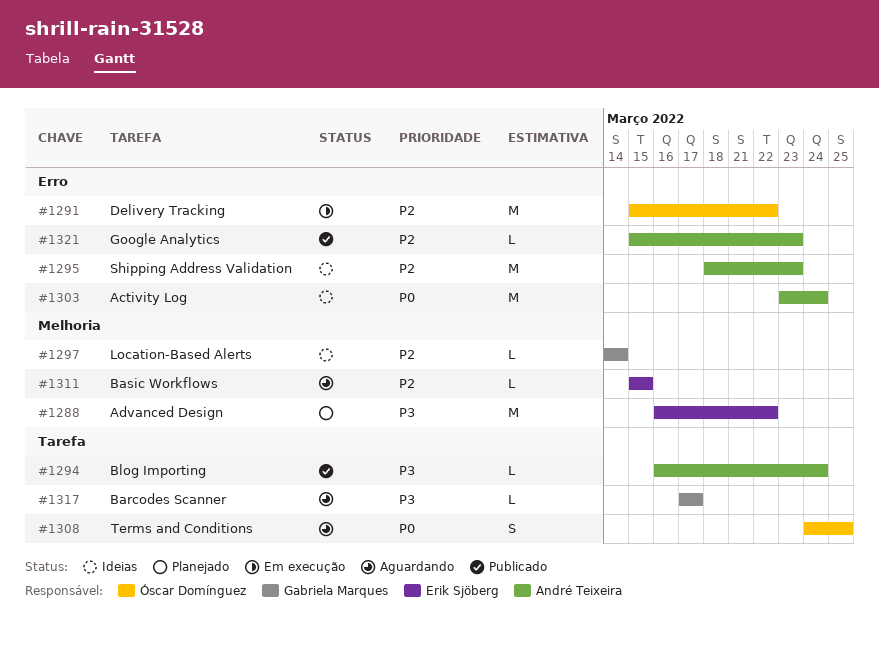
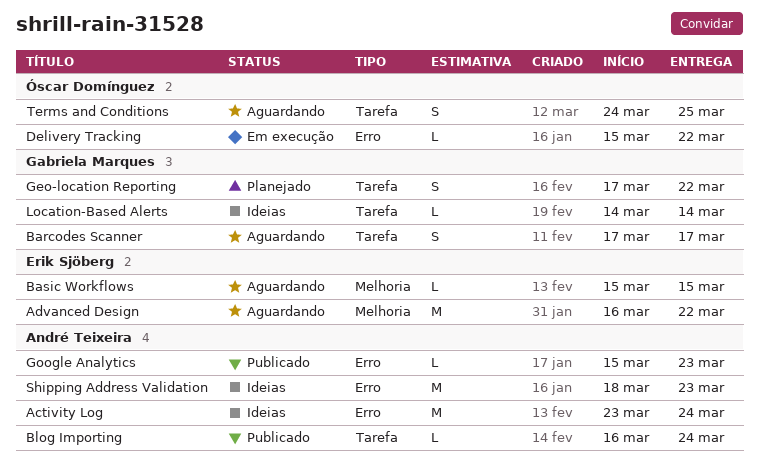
Advanced Design, status: Planejado -> Aguardando
Barcodes Scanner, estimate: L -> S
Delivery Tracking, estimate: M -> L
Geo-location Reporting: none -> present
Location-Based Alerts, label: Melhoria -> Tarefa

